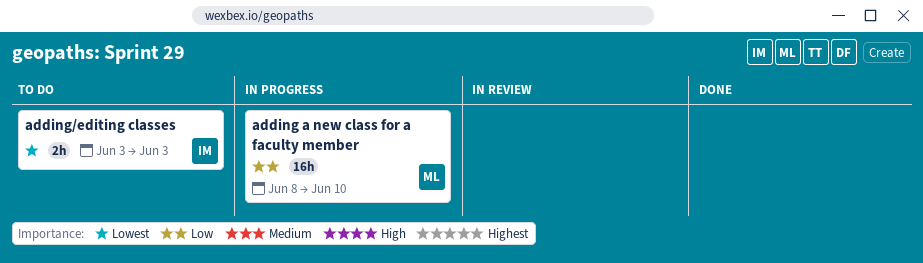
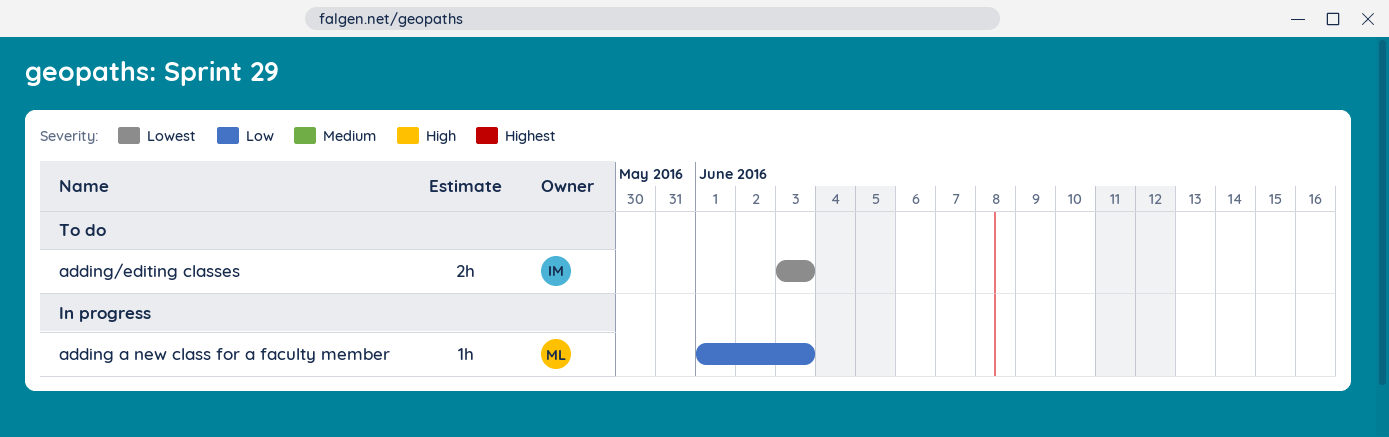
adding a new class for a faculty member, estimate: 16h -> 1h
adding a new class for a faculty member, start: Jun 8 -> Jun 1
adding a new class for a faculty member, due: Jun 10 -> Jun 3

